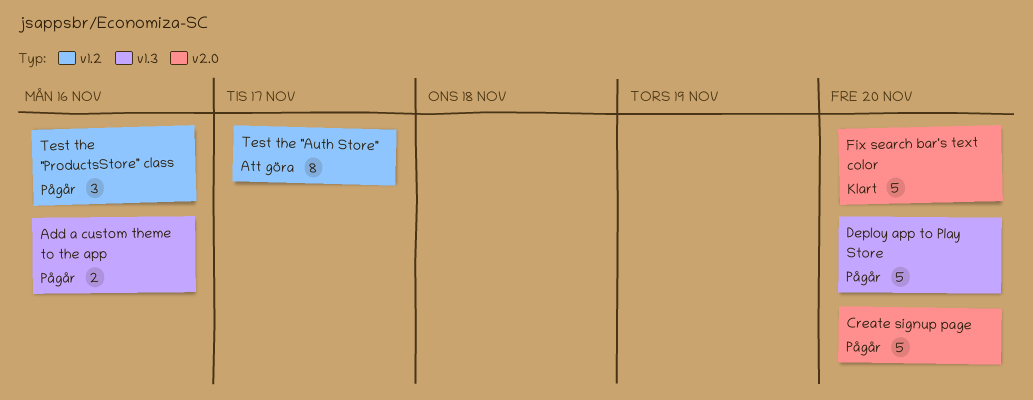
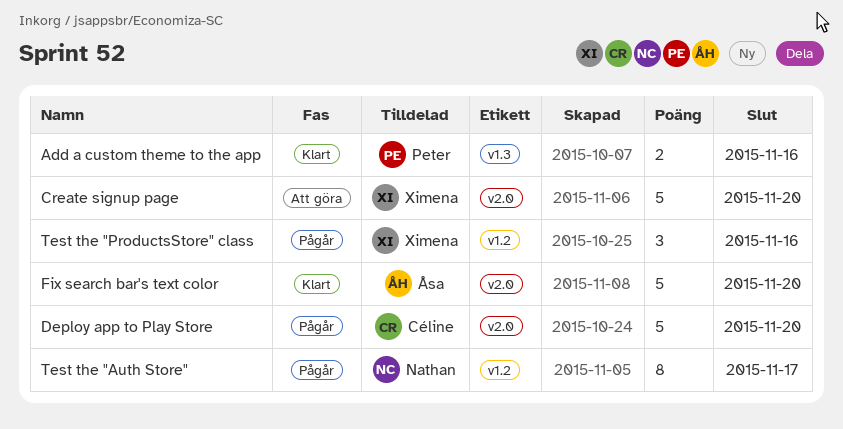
Add a custom theme to the app, status: Pågår -> Klart
Create signup page, status: Pågår -> Att göra
Deploy app to Play Store, label: v1.3 -> v2.0
Test the "Auth Store", status: Att göra -> Pågår

